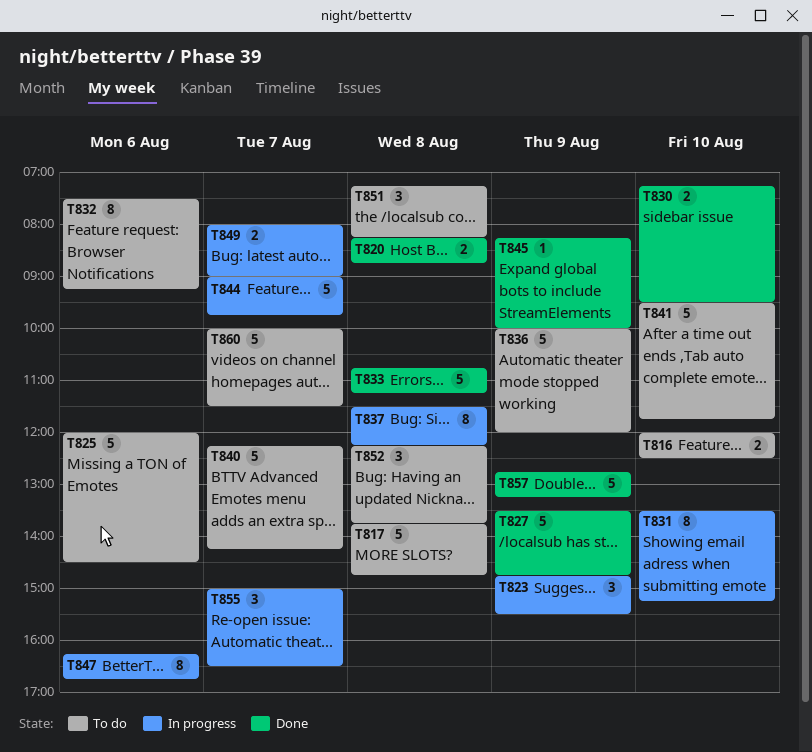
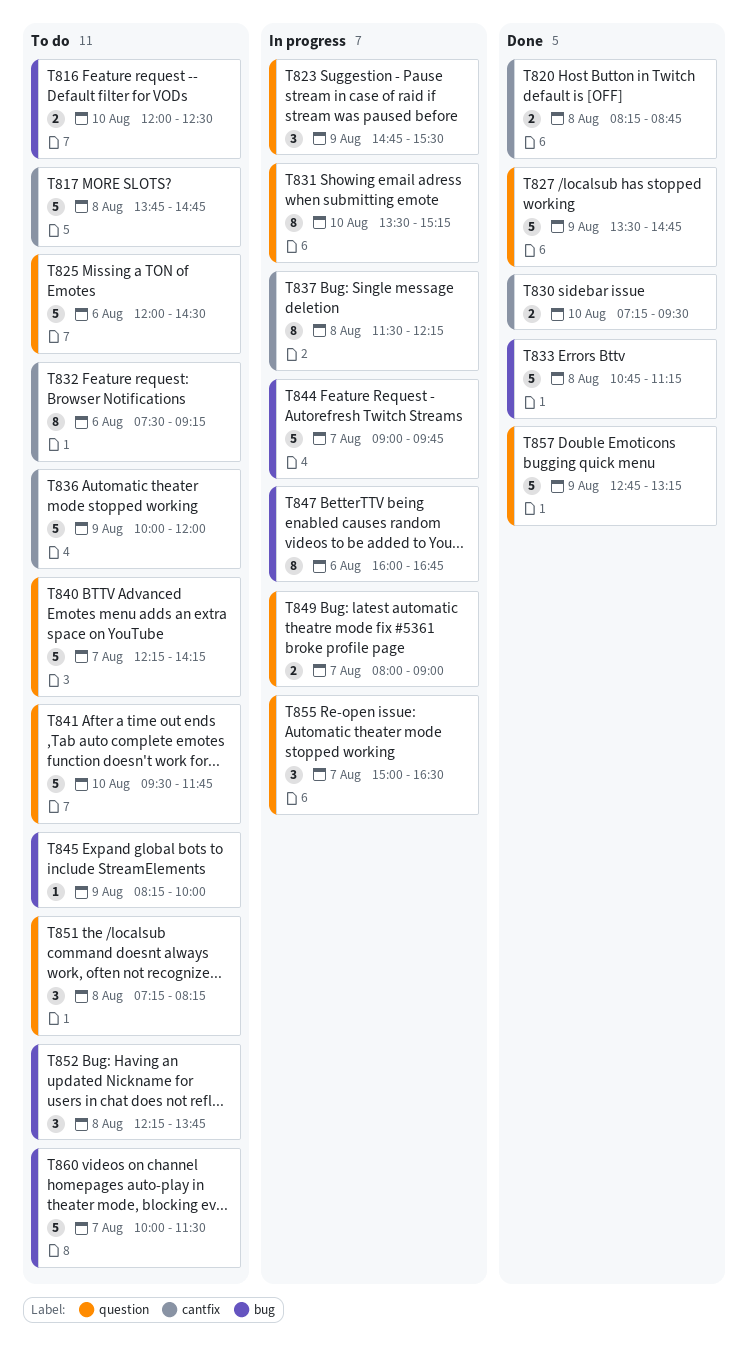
T845, status: Done -> To do
T847, begins: 16:15 -> 16:00

